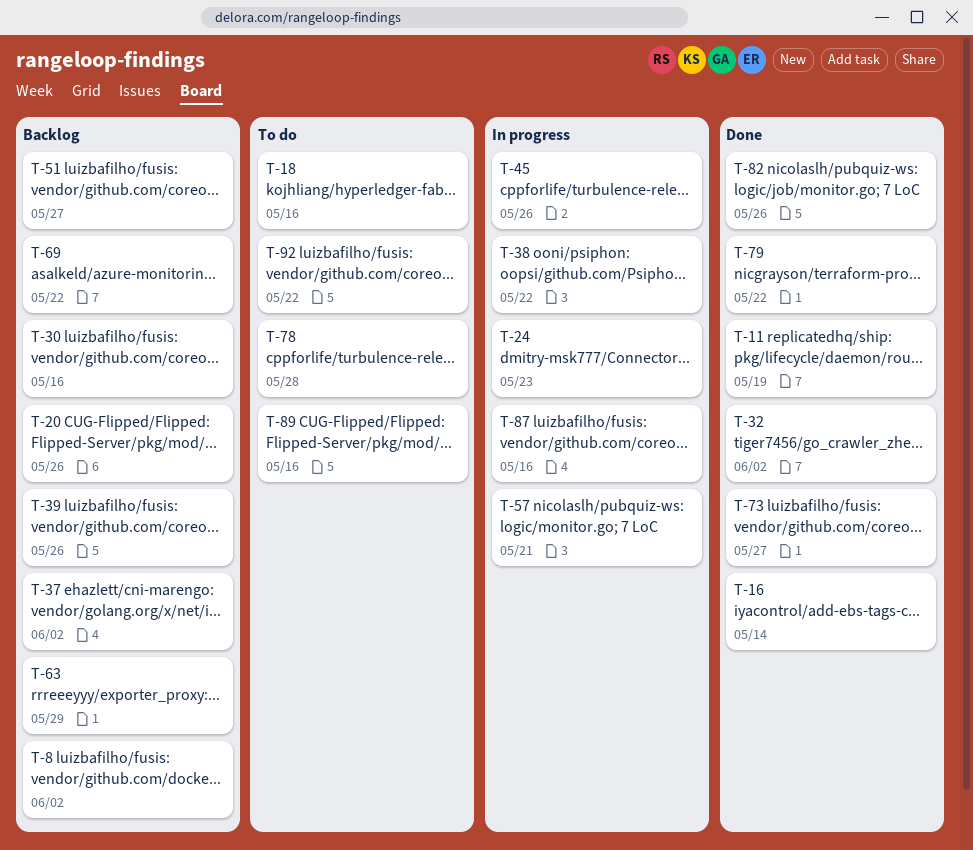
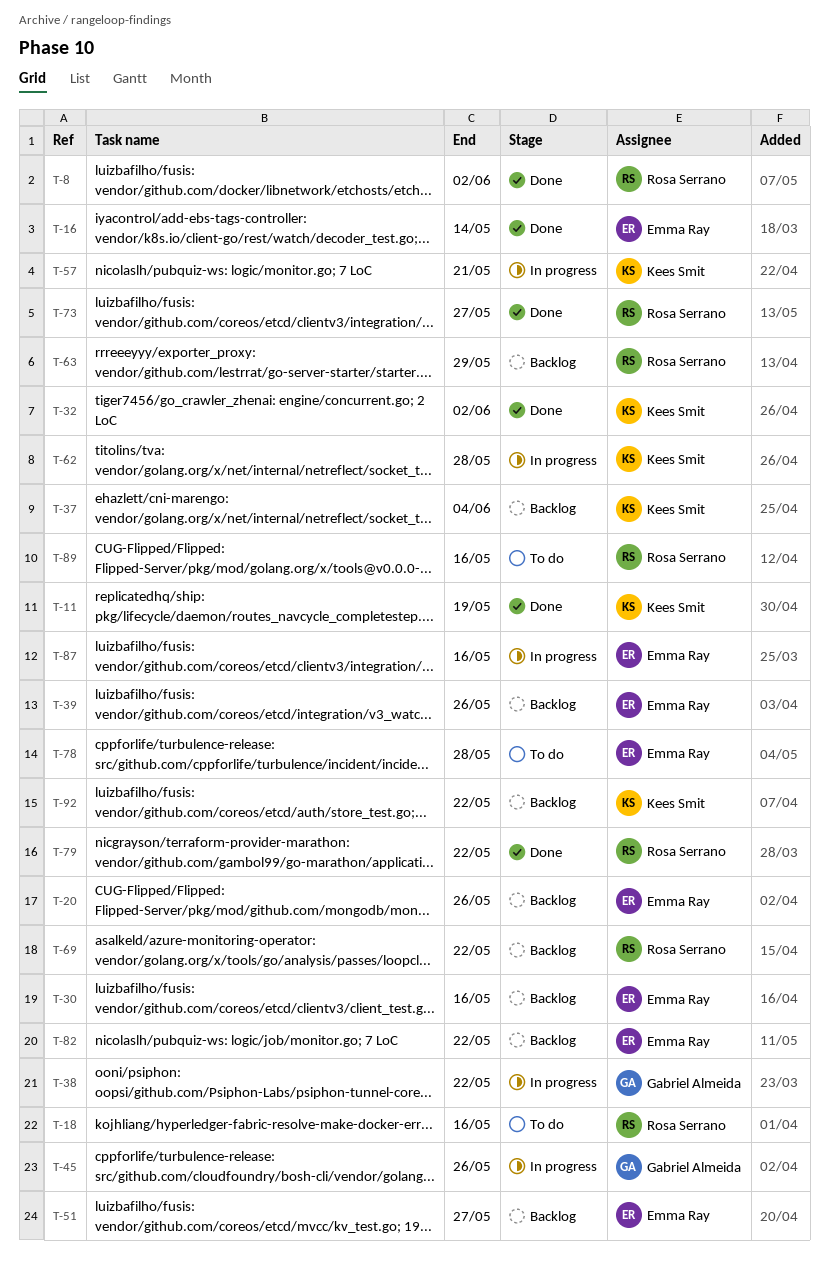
T-8, status: Backlog -> Done
T-24: present -> none
T-37, due: Jun 2 -> Jun 4
T-62: none -> present
T-82, status: Done -> Backlog
T-82, due: May 26 -> May 22
T-92, status: To do -> Backlog

